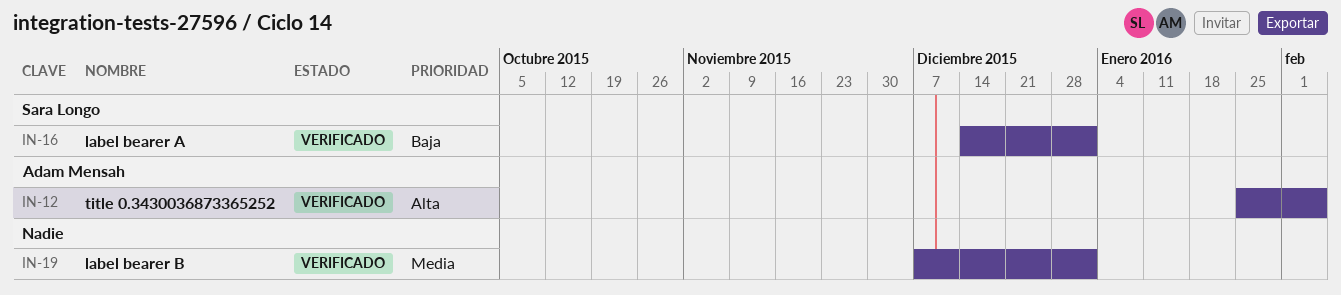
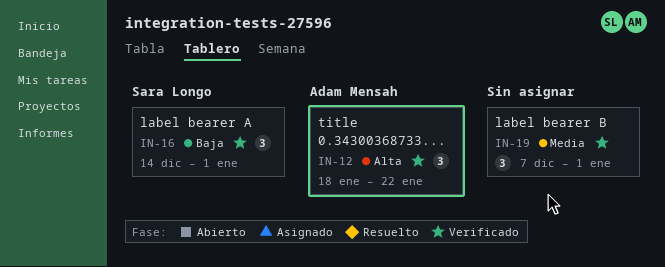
IN-12, start: Jan 25 -> Jan 18
IN-12, due: Feb 5 -> Jan 22

